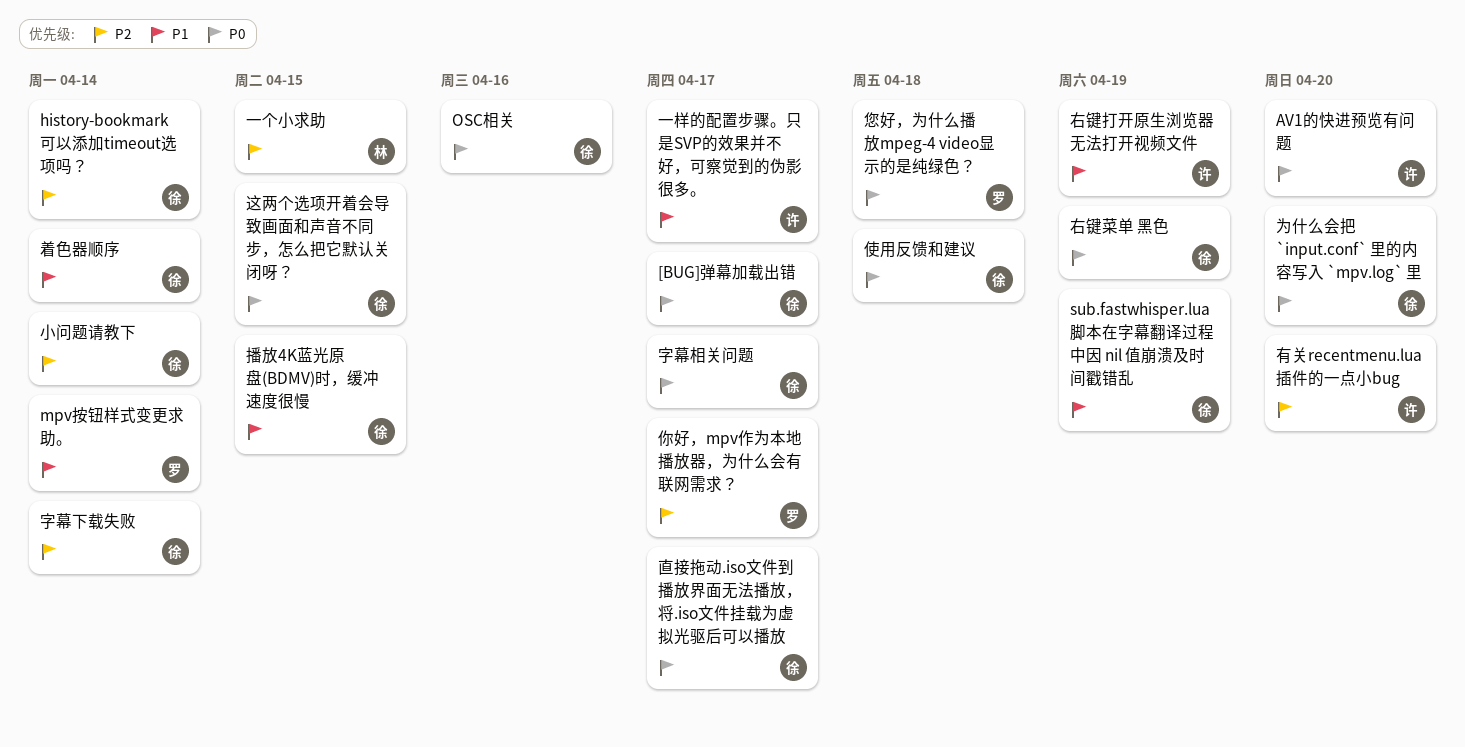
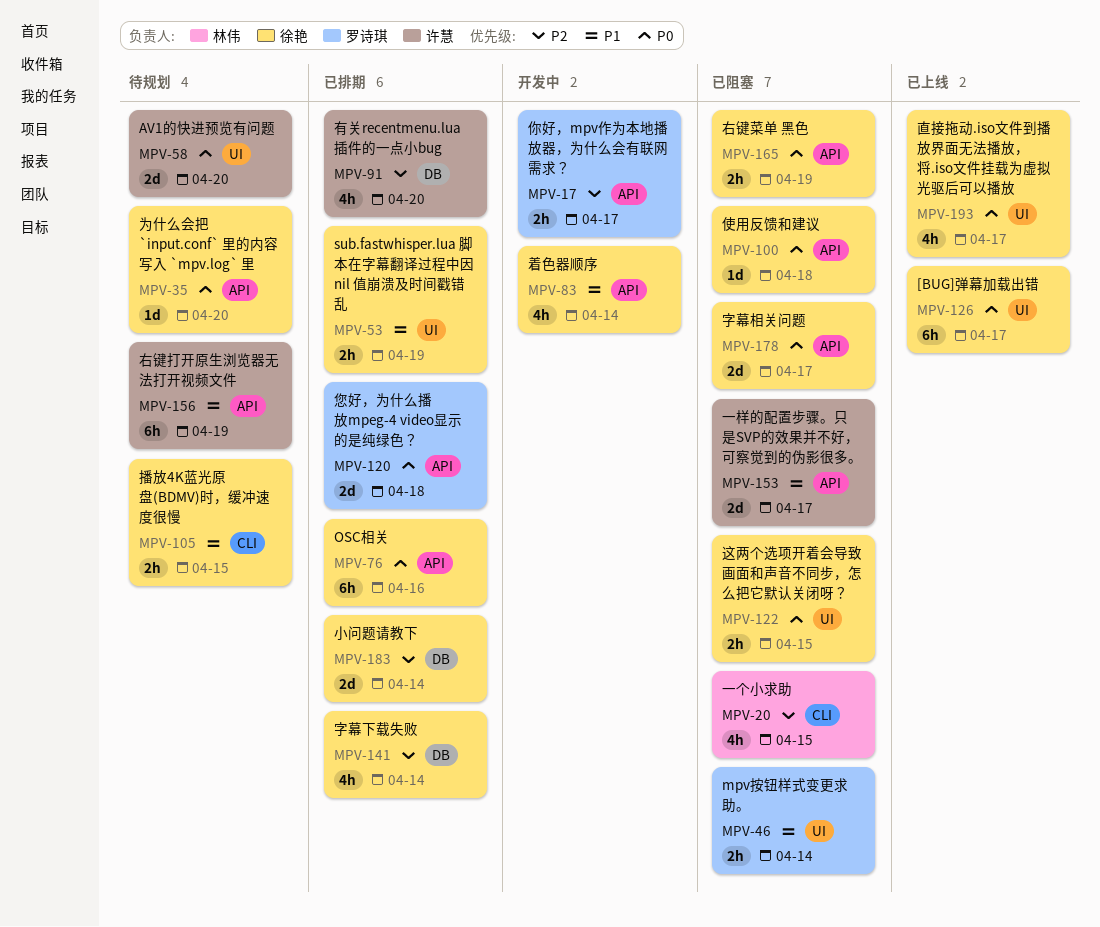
history-bookmark 可以添加timeout选项吗？: present -> none

